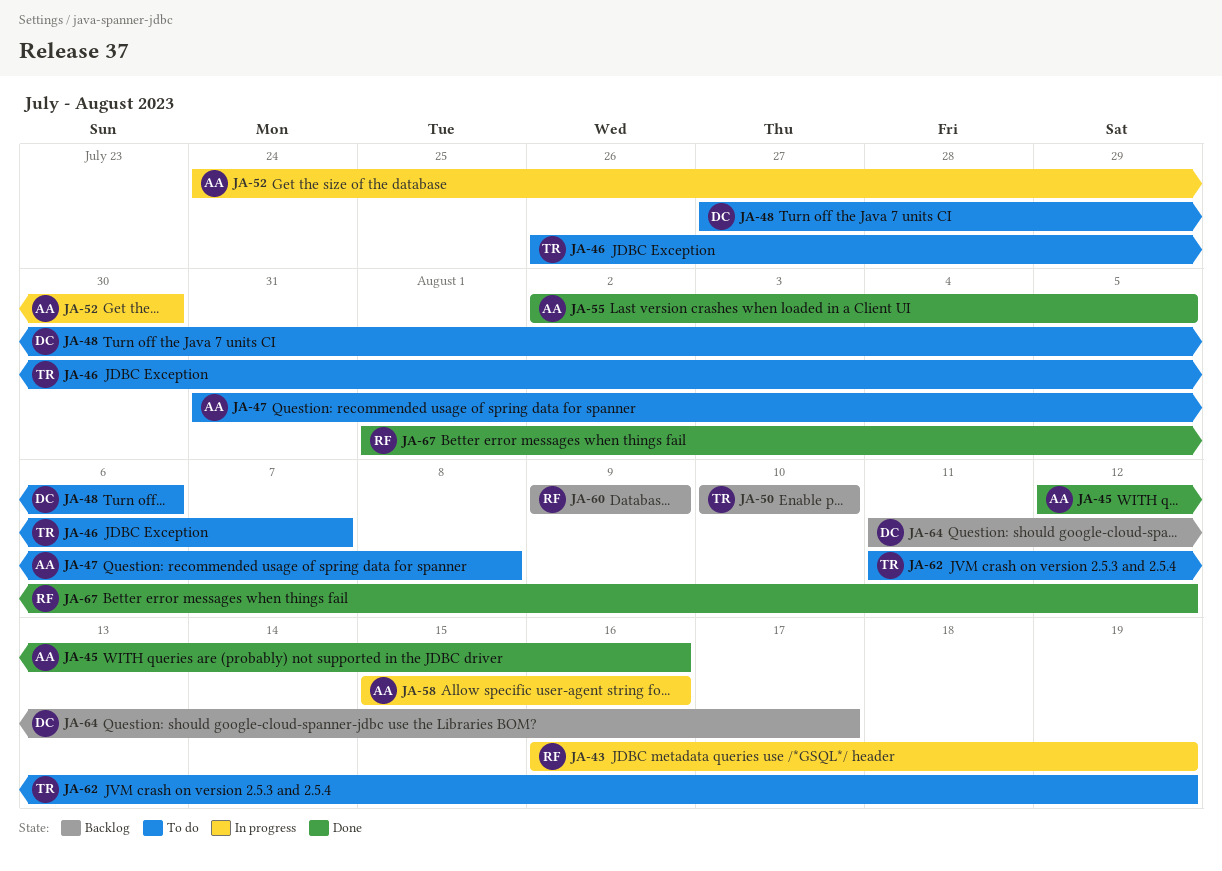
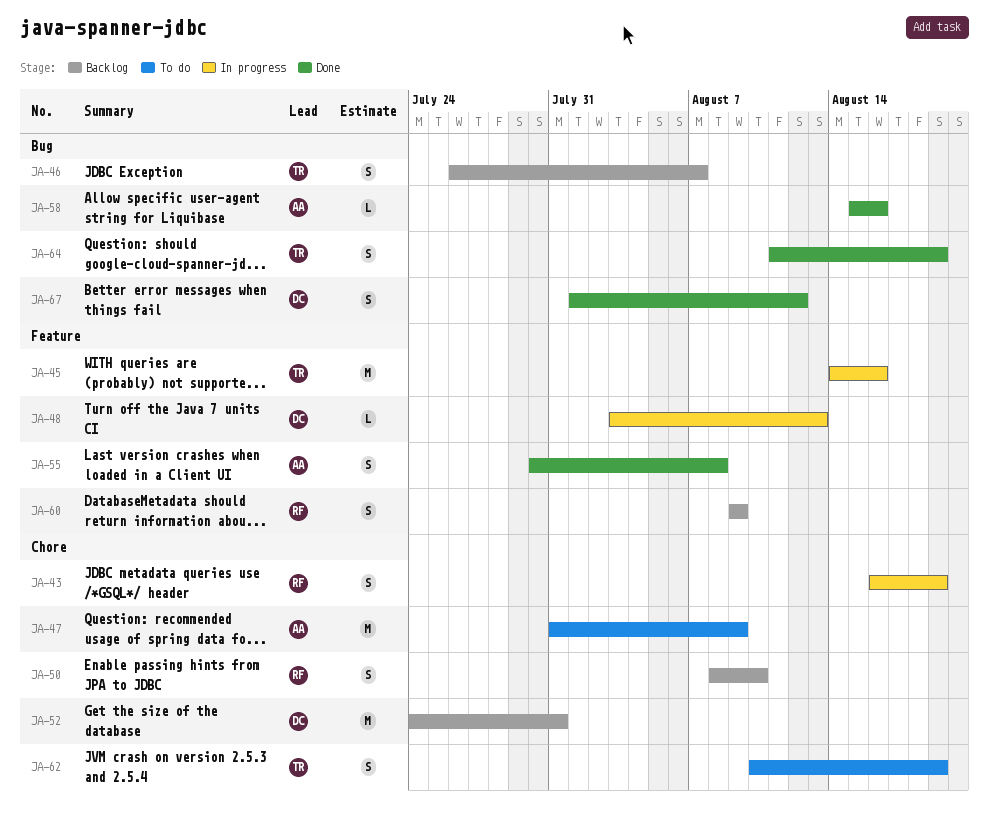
JA-45, status: Done -> In progress
JA-45, owner: AA -> TR
JA-45, start: Aug 12 -> Aug 14
JA-46, status: To do -> Backlog
JA-47, due: Aug 8 -> Aug 9
JA-48, status: To do -> In progress
JA-48, start: Jul 27 -> Aug 3
JA-48, due: Aug 6 -> Aug 13
JA-50, owner: TR -> RF
JA-50, start: Aug 10 -> Aug 8
JA-52, status: In progress -> Backlog
JA-52, owner: AA -> DC
JA-52, due: Jul 30 -> Jul 31
JA-55, start: Aug 2 -> Jul 30
JA-55, due: Aug 5 -> Aug 8
JA-58, status: In progress -> Done
JA-62, start: Aug 11 -> Aug 10
JA-64, status: Backlog -> Done
JA-64, owner: DC -> TR
JA-64, due: Aug 17 -> Aug 19
JA-67, owner: RF -> DC

